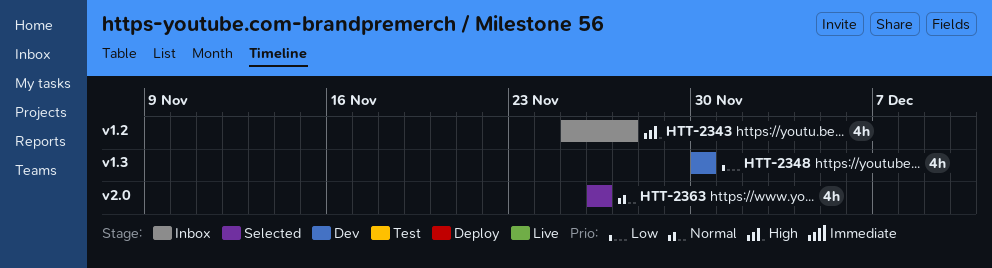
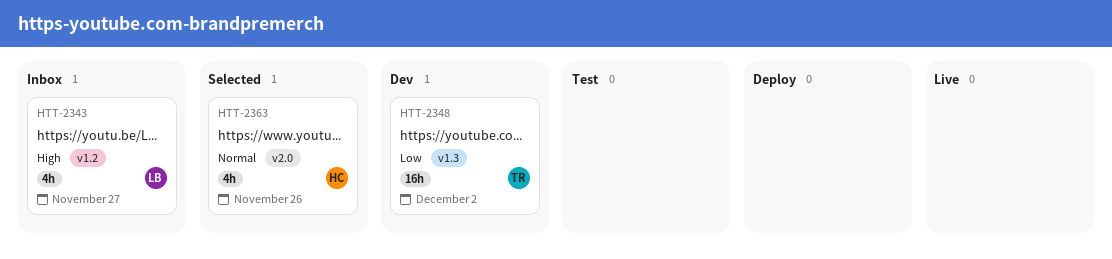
HTT-2348, estimate: 4h -> 16h
HTT-2348, due: Nov 30 -> Dec 2

